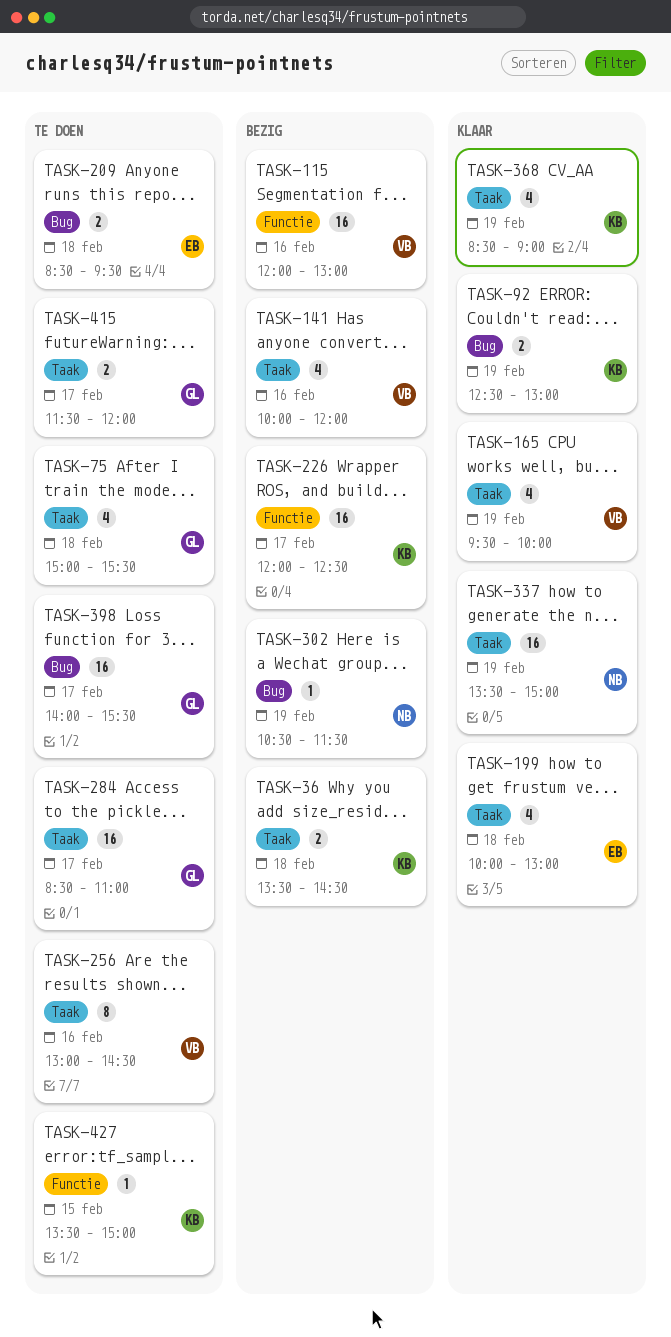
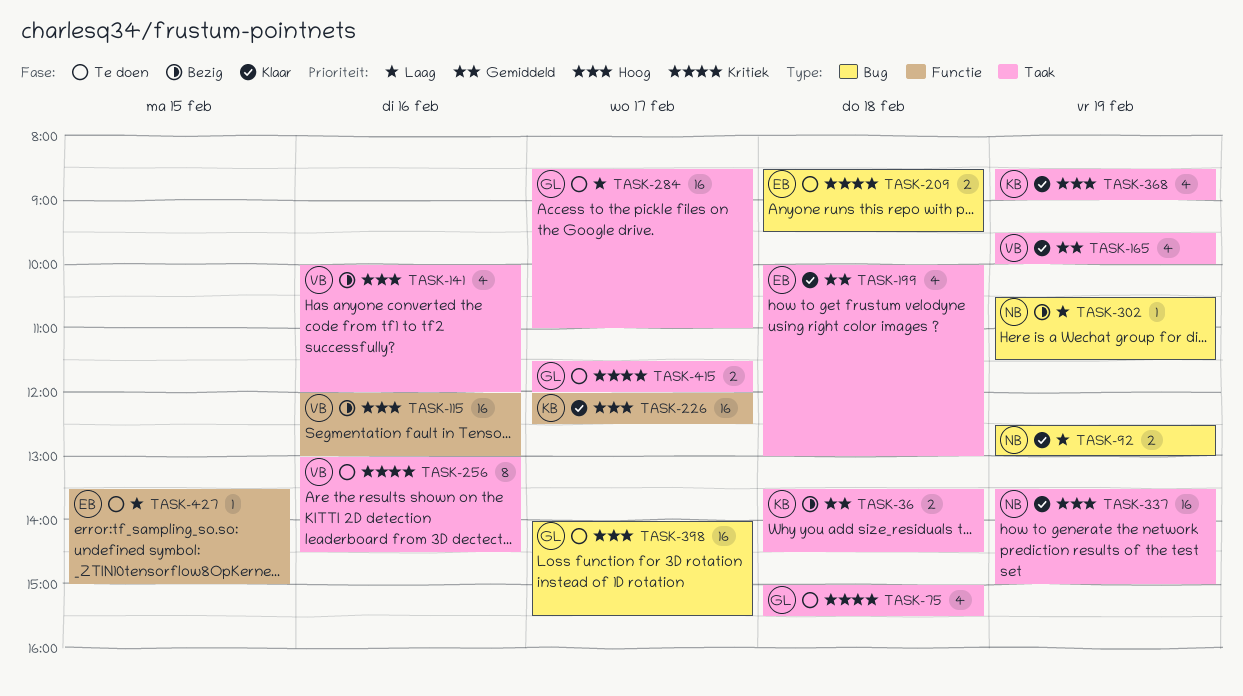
TASK-92, owner: KB -> NB
TASK-226, status: Bezig -> Klaar
TASK-427, owner: KB -> EB

